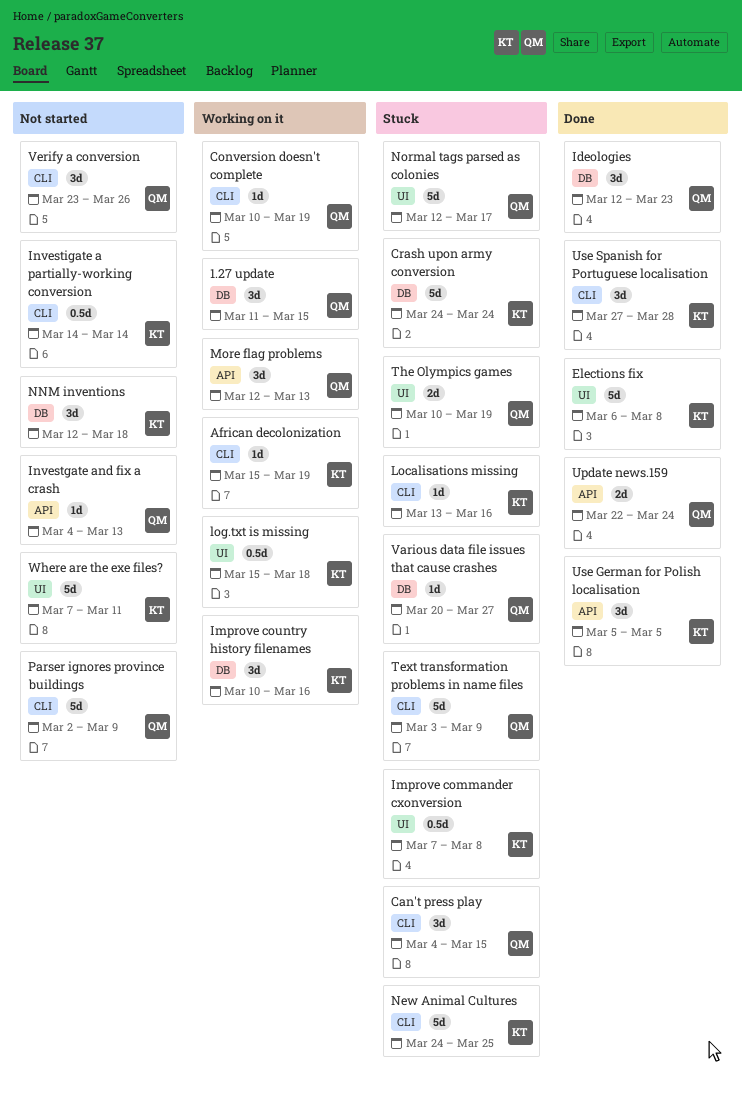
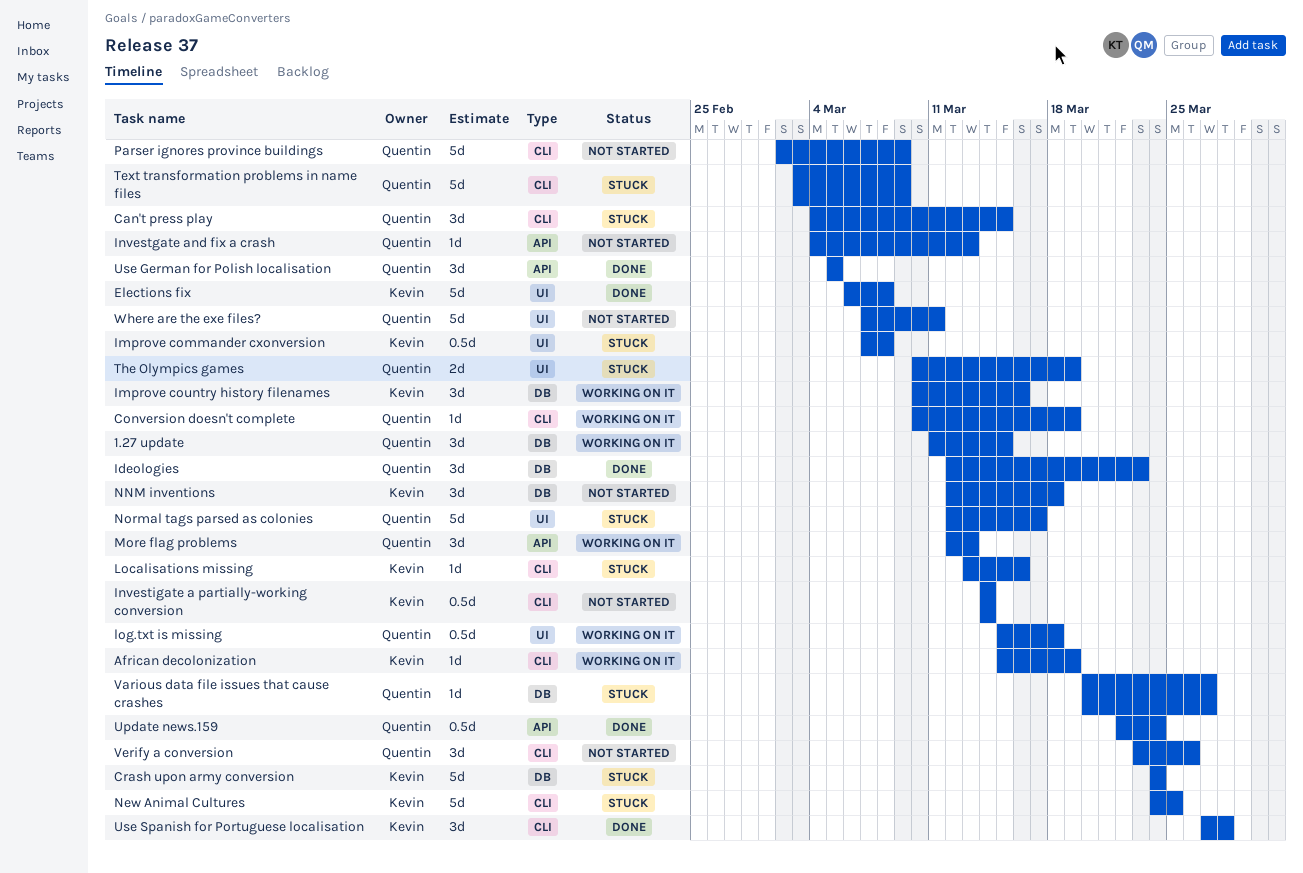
log.txt is missing, owner: Kevin -> Quentin
Update news.159, estimate: 2d -> 0.5d
Use German for Polish localisation, owner: Kevin -> Quentin
Where are the exe files?, owner: Kevin -> Quentin

